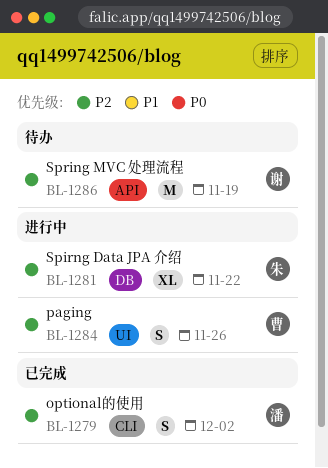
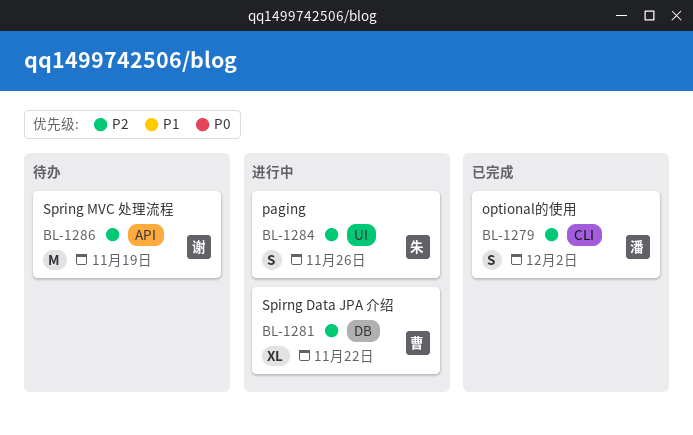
BL-1281, owner: 朱 -> 曹
BL-1284, owner: 曹 -> 朱

